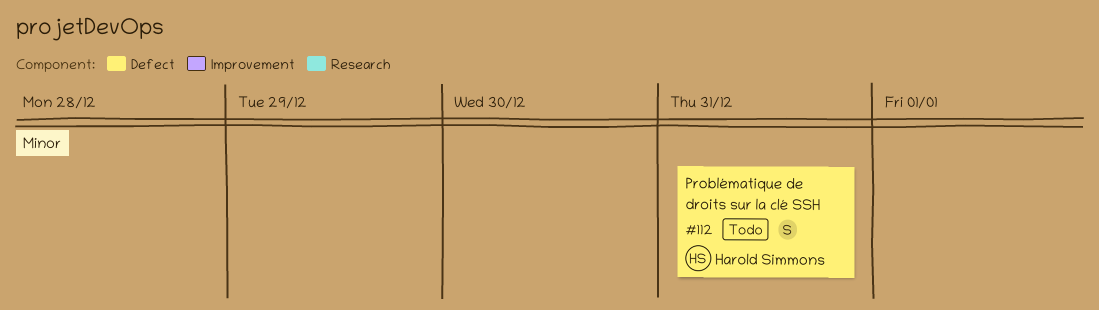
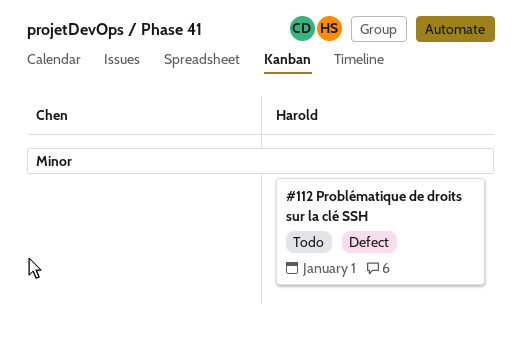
#112, due: Dec 31 -> Jan 1

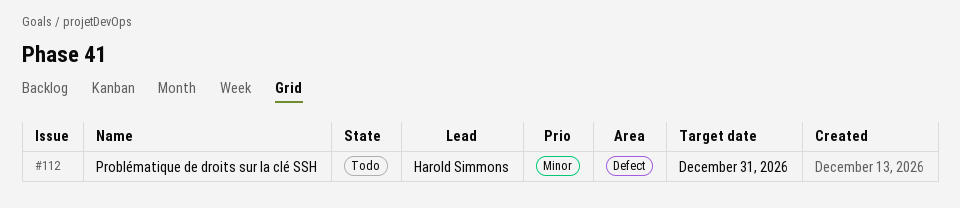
#112, due: Jan 1 -> Dec 31

